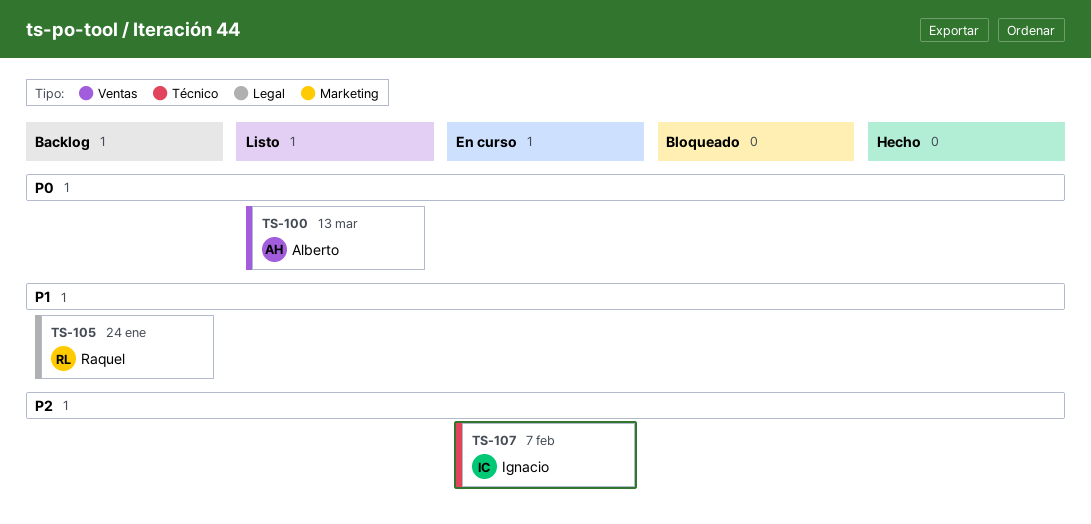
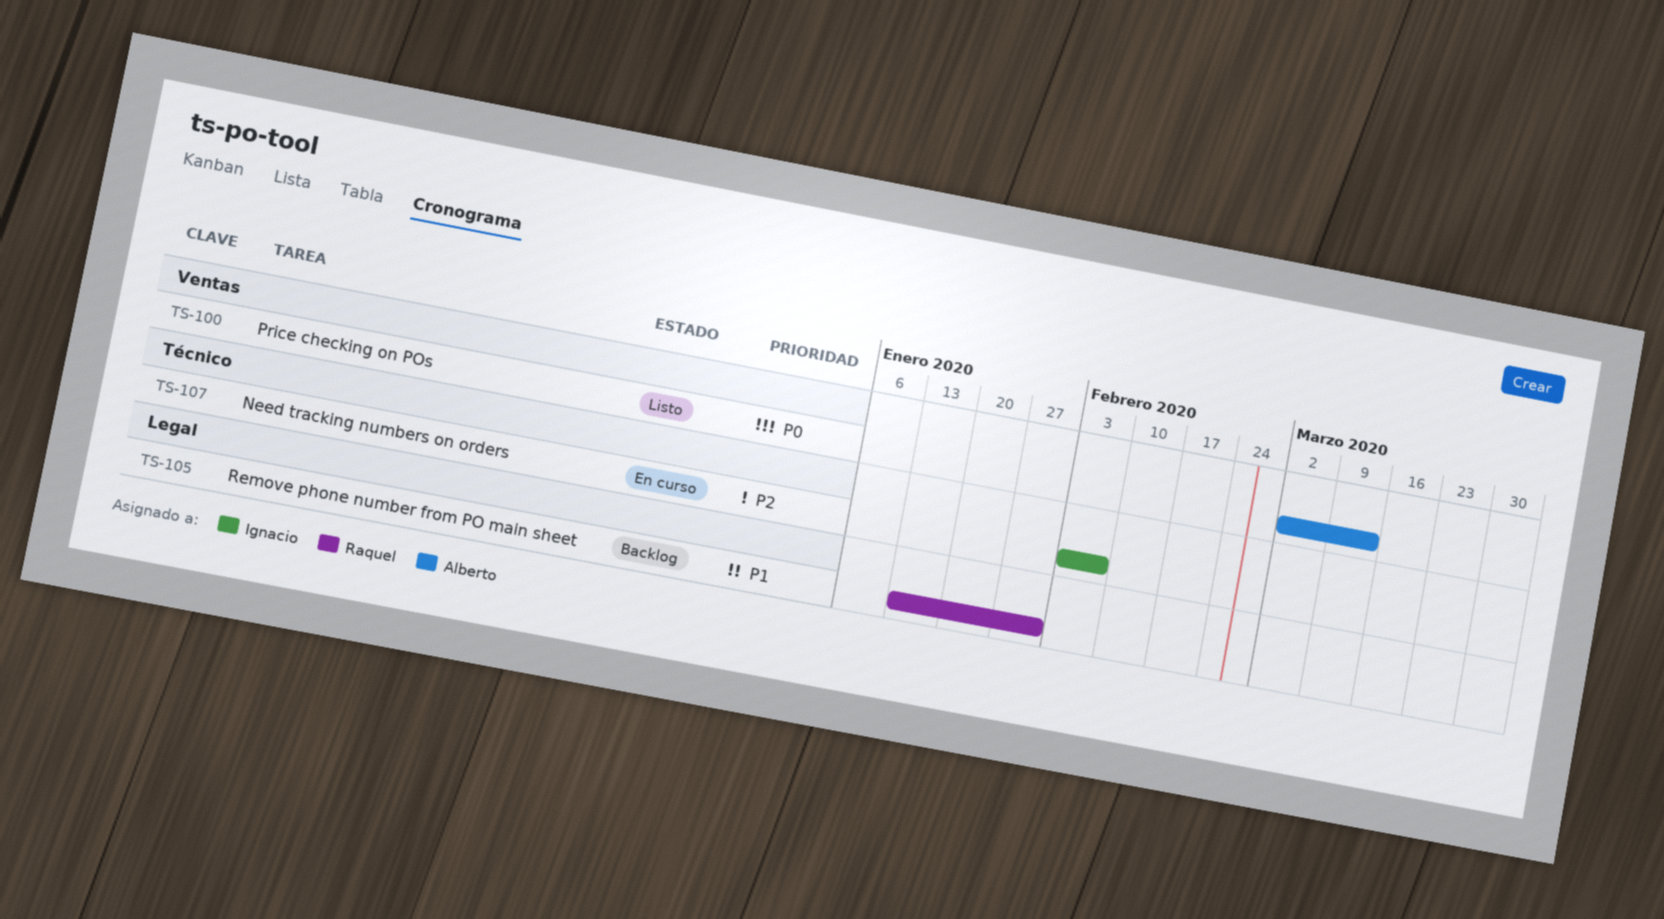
TS-105, due: Jan 24 -> Jan 31

